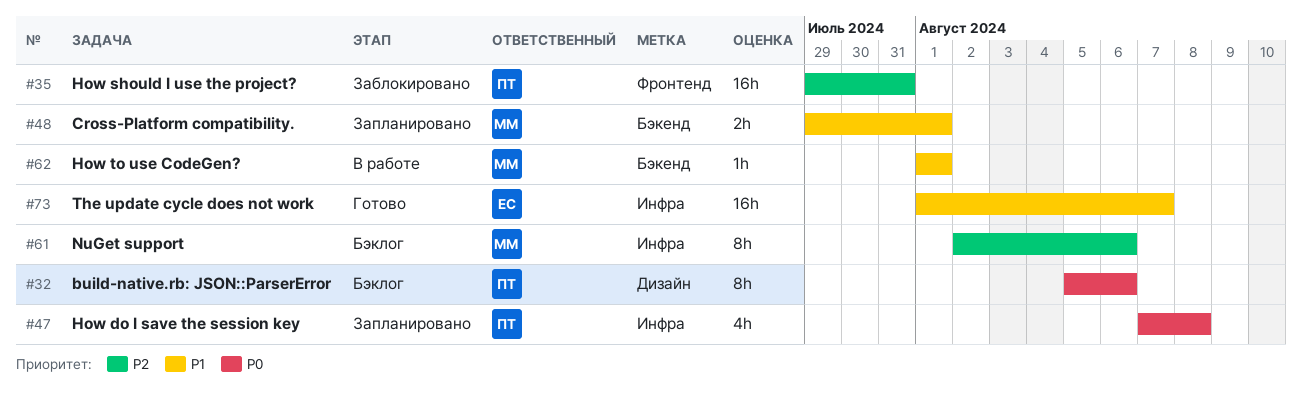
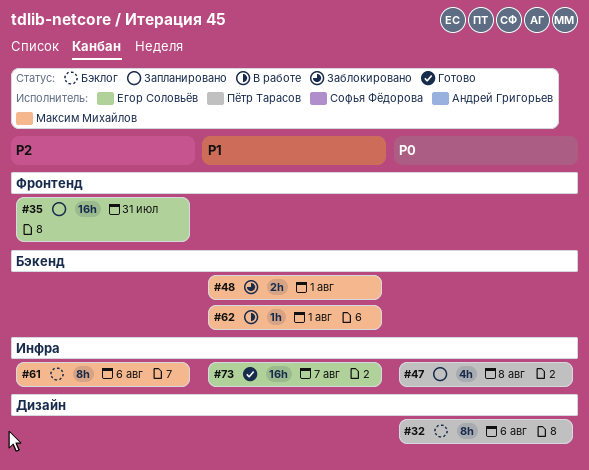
#35, status: Заблокировано -> Запланировано
#35, owner: Пётр Тарасов -> Егор Соловьёв
#48, status: Запланировано -> Заблокировано

